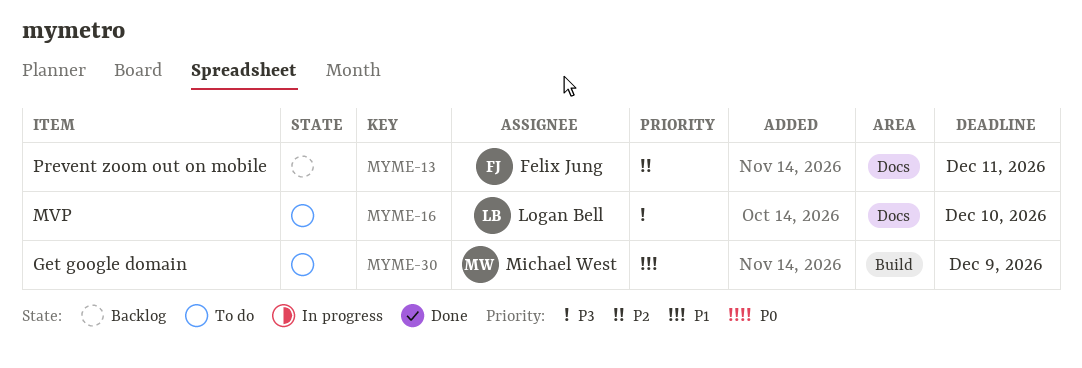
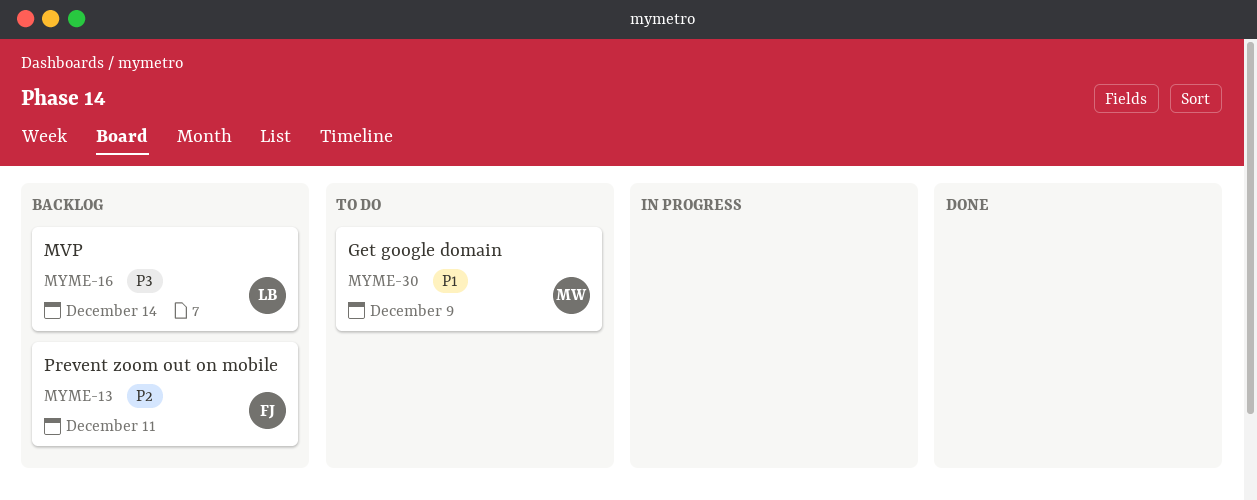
MYME-16, status: To do -> Backlog
MYME-16, due: Dec 10 -> Dec 14

